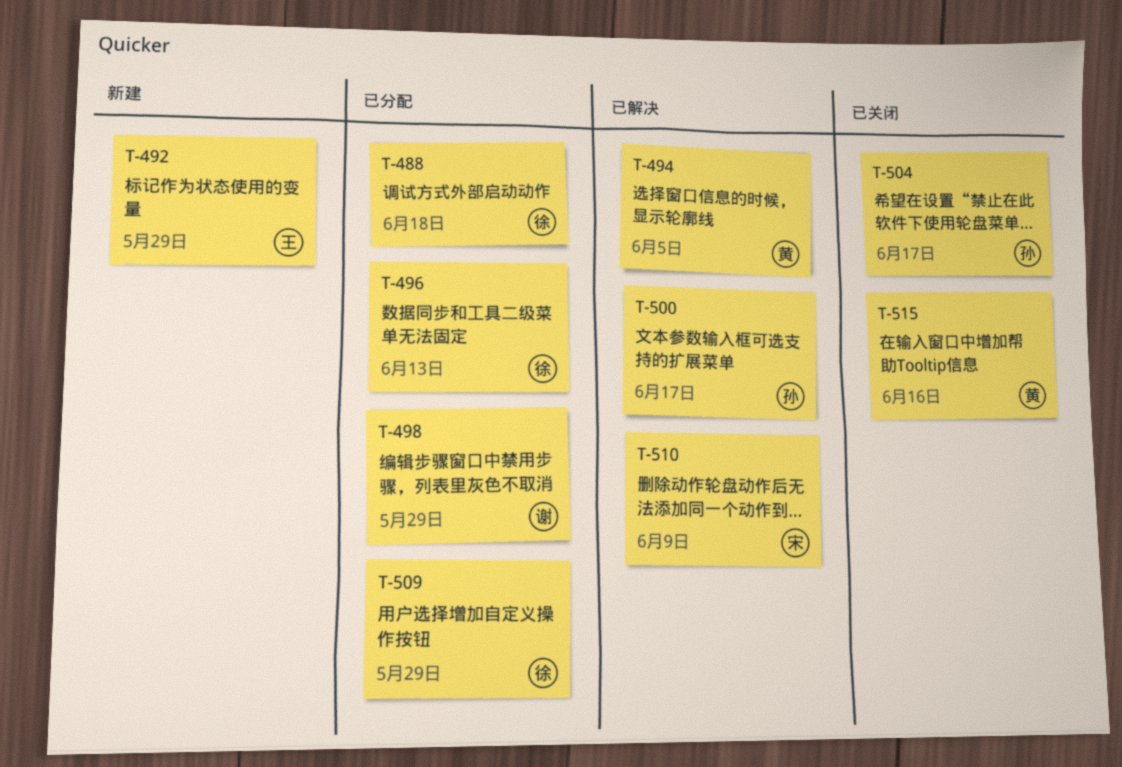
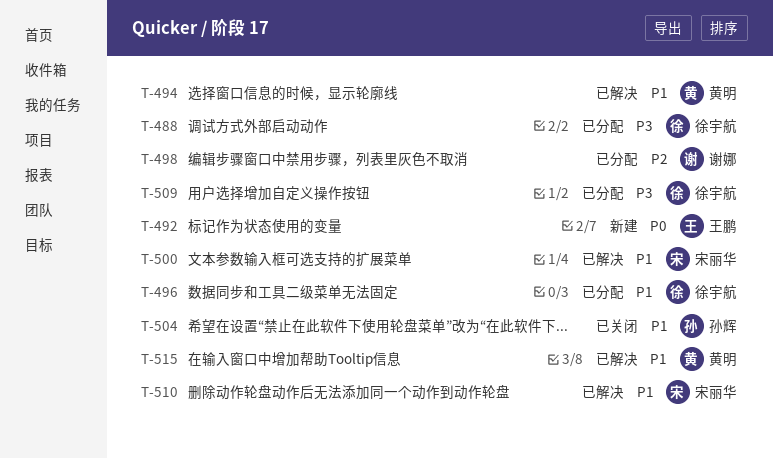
T-500, owner: 孙辉 -> 宋丽华
T-515, status: 已关闭 -> 已解决

